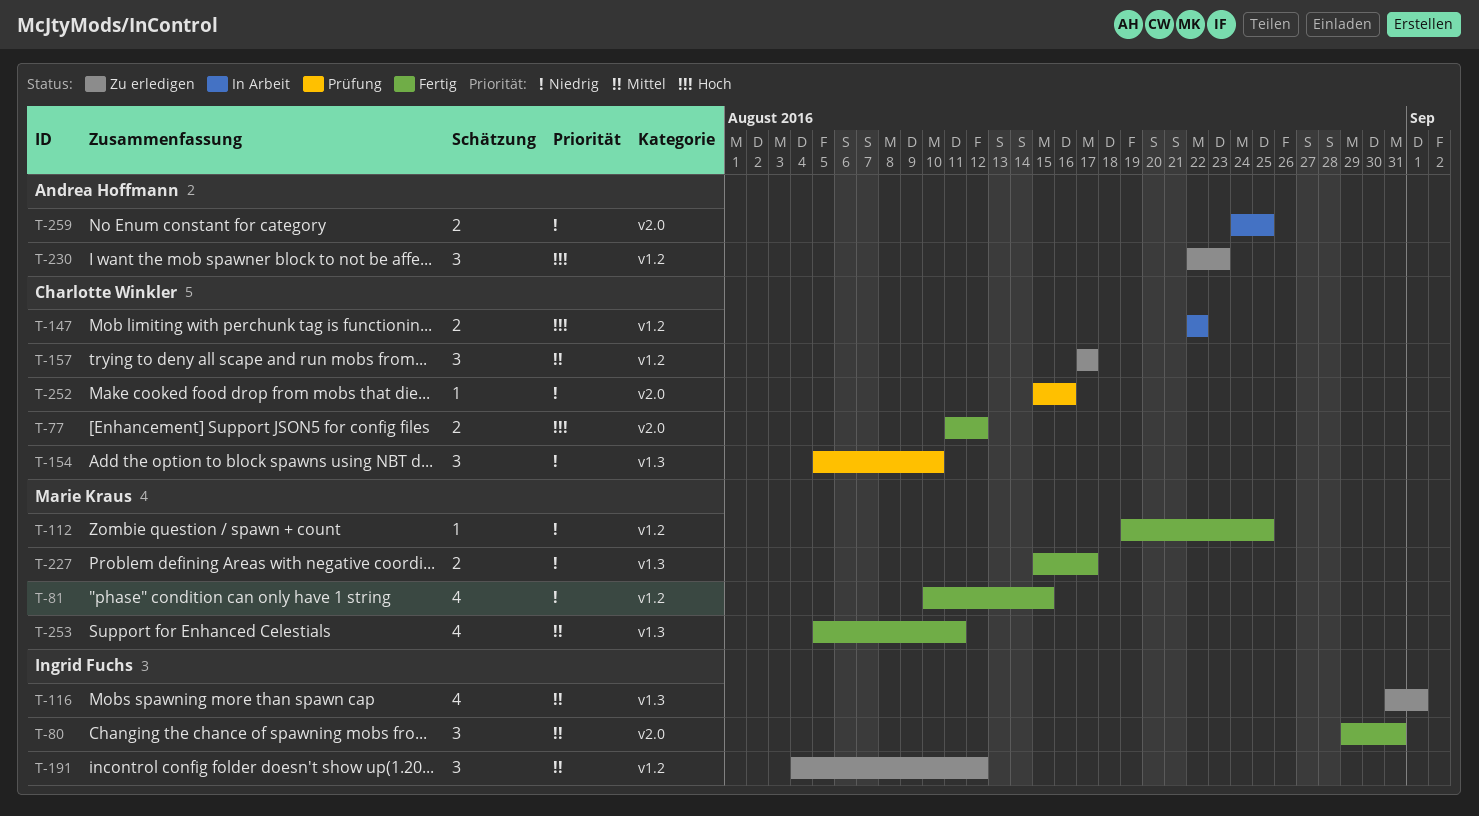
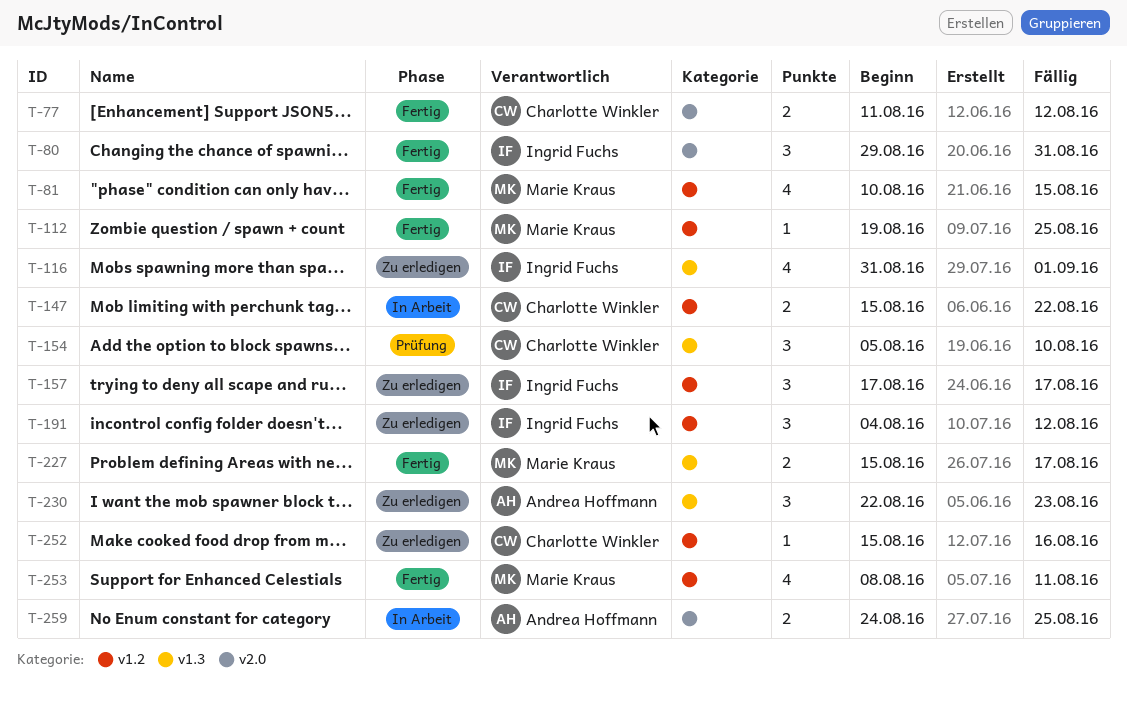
T-147, start: Aug 22 -> Aug 15
T-157, owner: Charlotte Winkler -> Ingrid Fuchs
T-230, label: v1.2 -> v1.3
T-252, status: Prüfung -> Zu erledigen
T-252, label: v2.0 -> v1.2
T-253, label: v1.3 -> v1.2
T-253, start: Aug 5 -> Aug 8

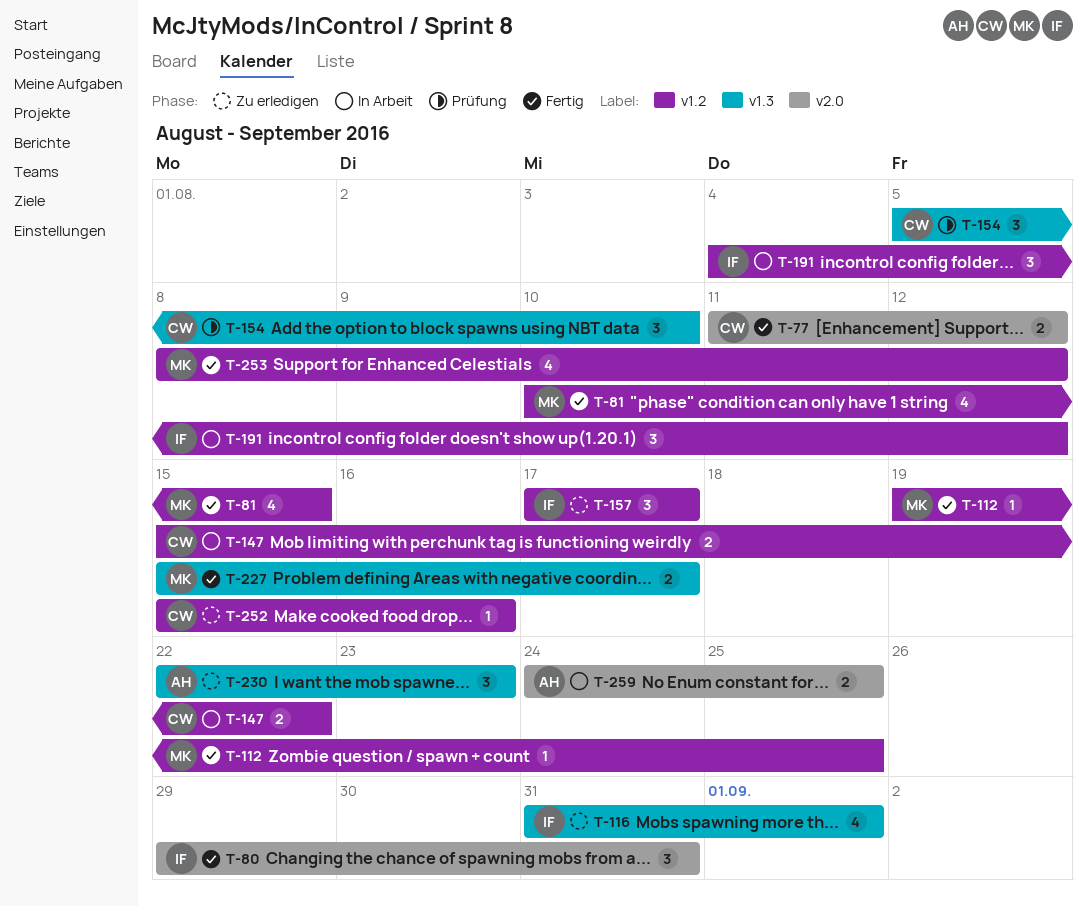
T-191, status: Zu erledigen -> In Arbeit
T-253, due: Aug 11 -> Aug 12

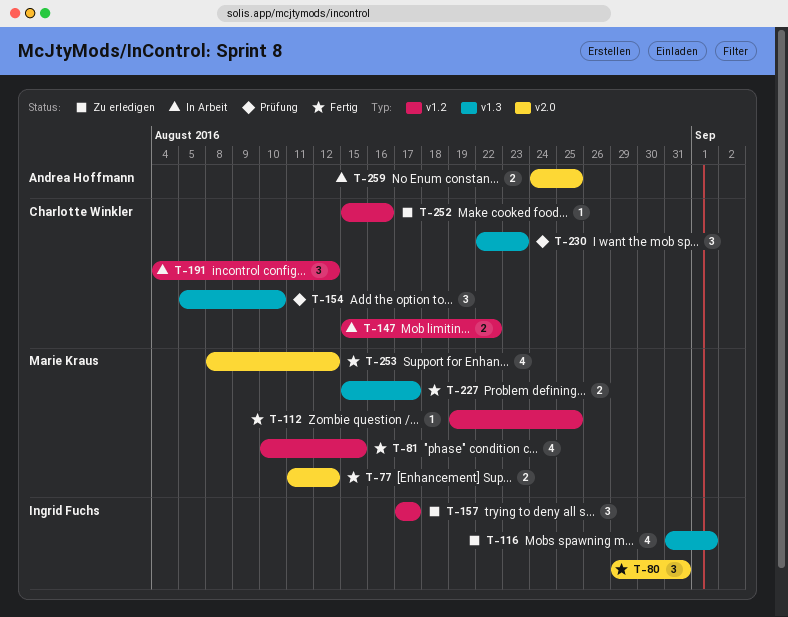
T-77, owner: Charlotte Winkler -> Marie Kraus
T-191, owner: Ingrid Fuchs -> Charlotte Winkler
T-230, status: Zu erledigen -> Prüfung
T-230, owner: Andrea Hoffmann -> Charlotte Winkler
T-253, label: v1.2 -> v2.0

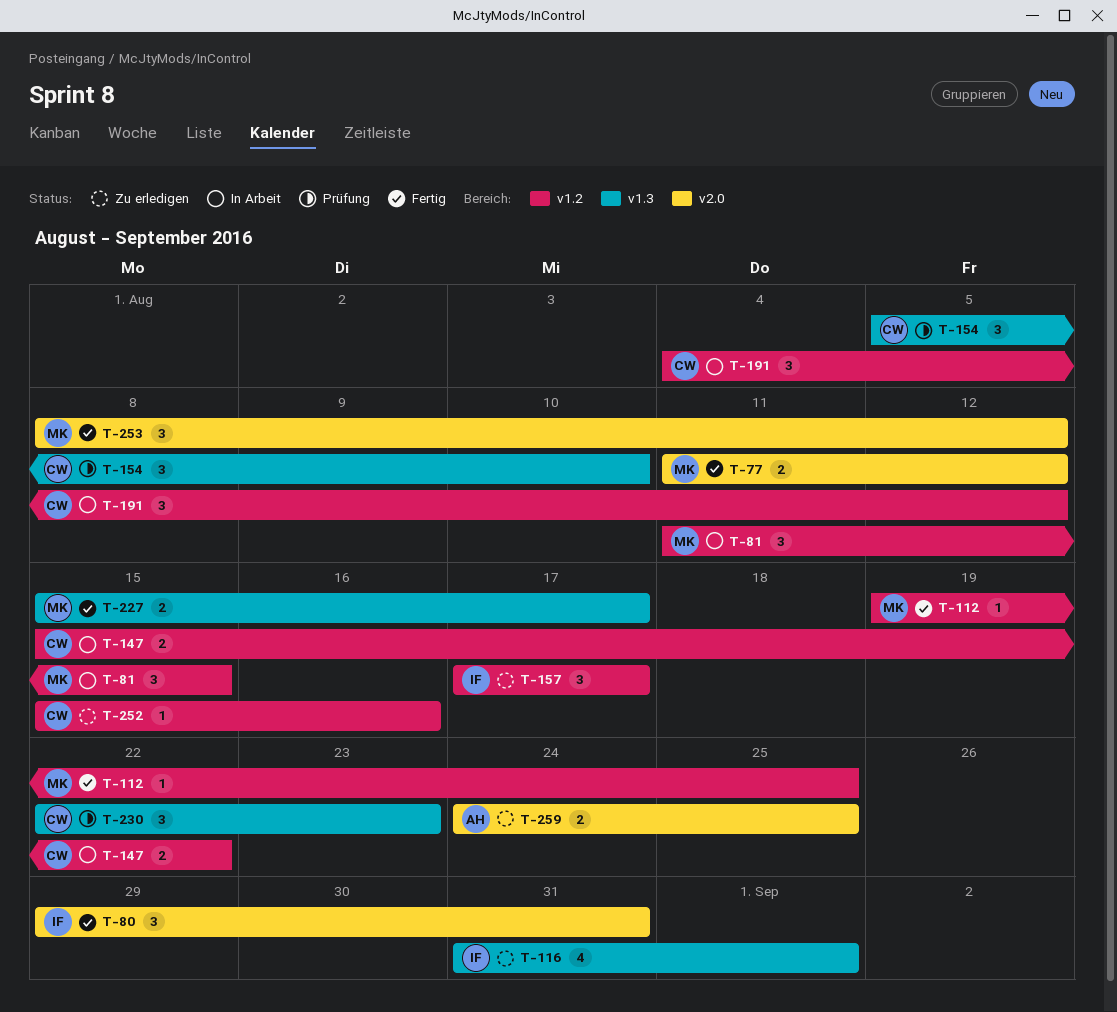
T-81, status: Fertig -> In Arbeit
T-81, estimate: 4 -> 3
T-81, start: Aug 10 -> Aug 11
T-253, estimate: 4 -> 3
T-259, status: In Arbeit -> Zu erledigen

